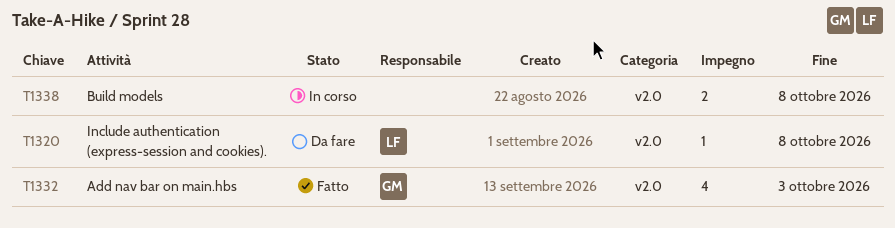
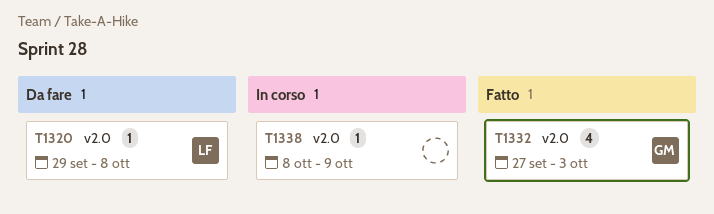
T1338, estimate: 2 -> 1
T1338, due: Oct 8 -> Oct 9

